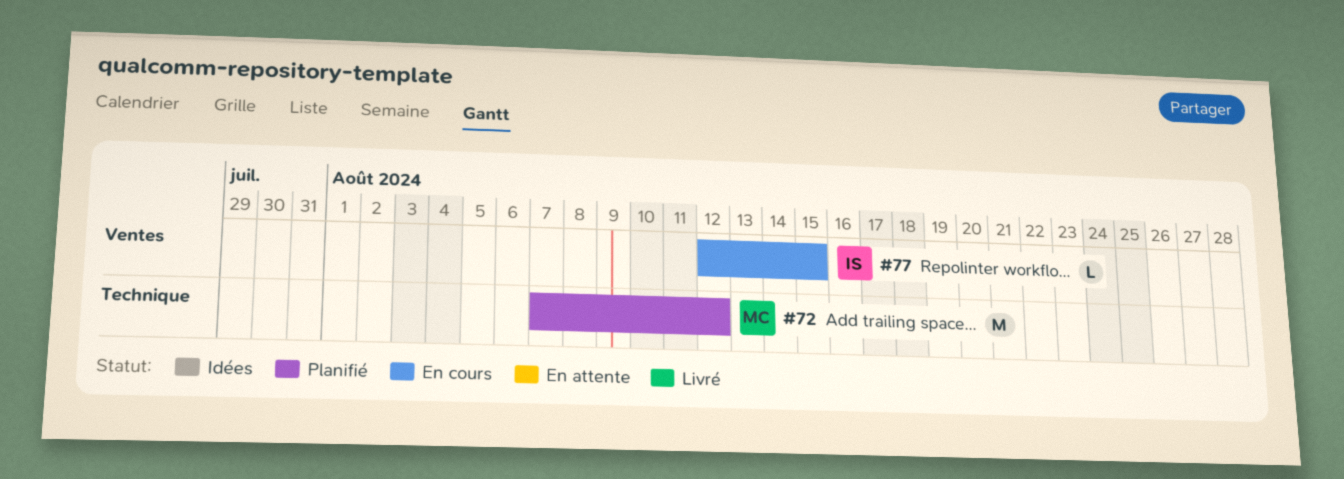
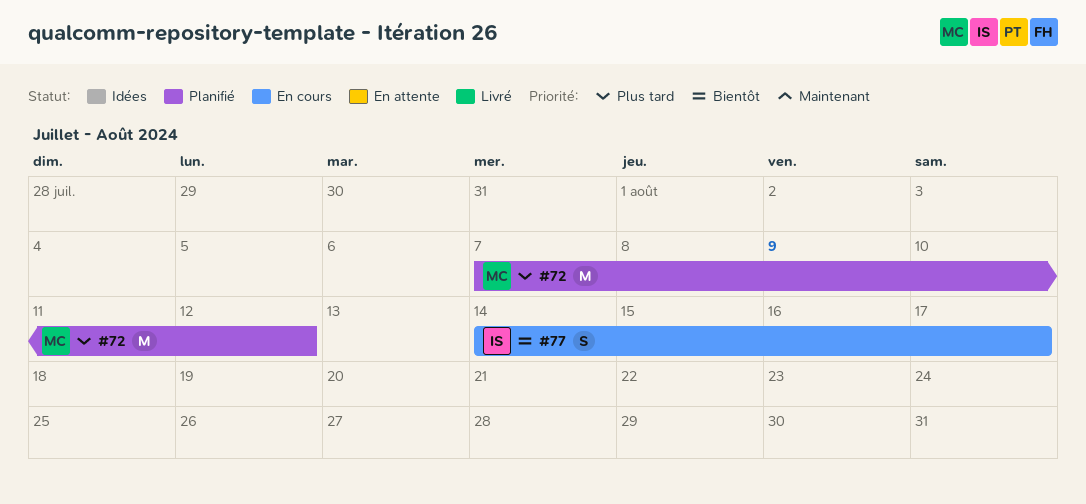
#77, estimate: L -> S
#77, start: Aug 12 -> Aug 14
#77, due: Aug 15 -> Aug 17

